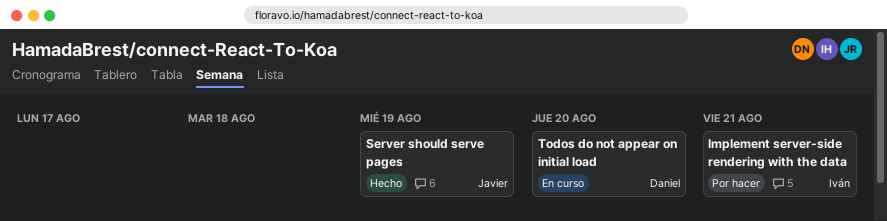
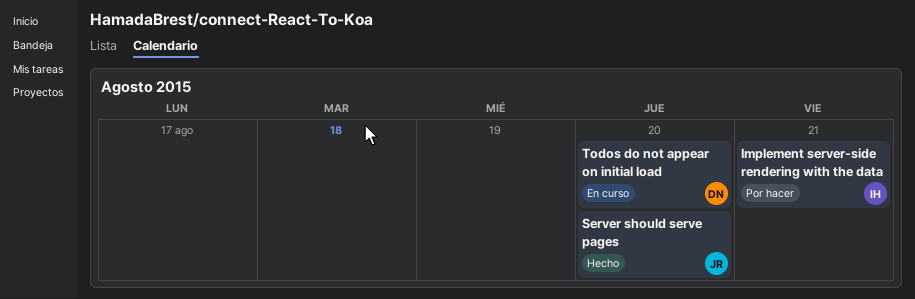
Server should serve pages, due: Aug 19 -> Aug 20

